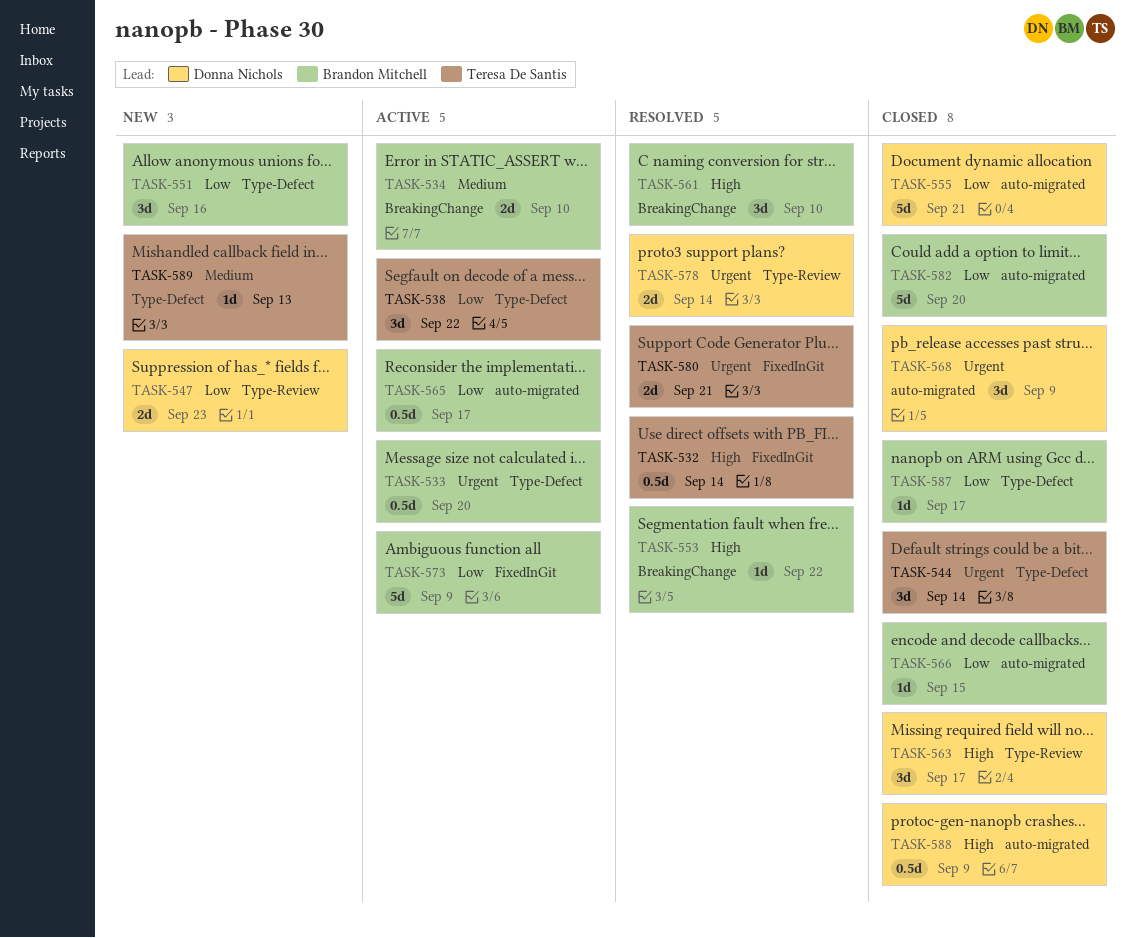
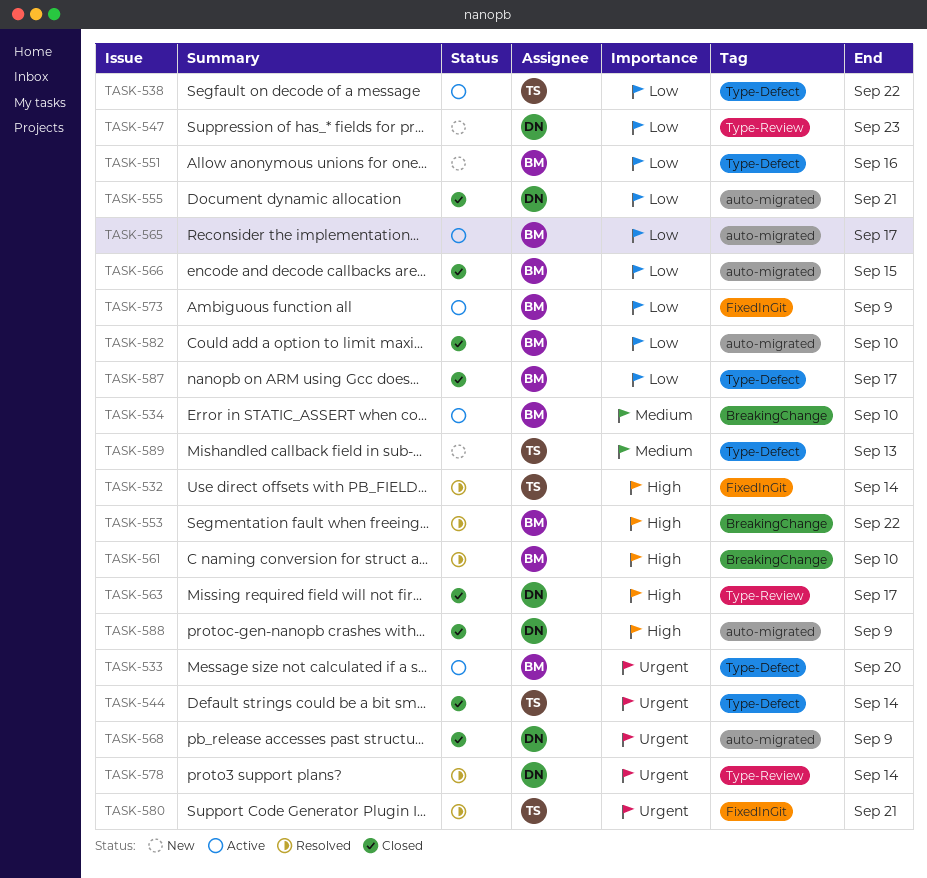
TASK-582, due: Sep 20 -> Sep 10

